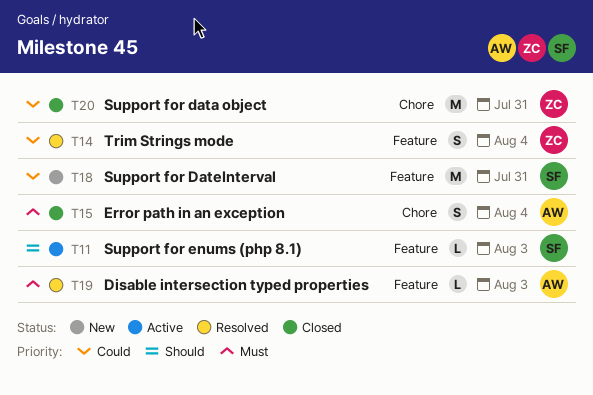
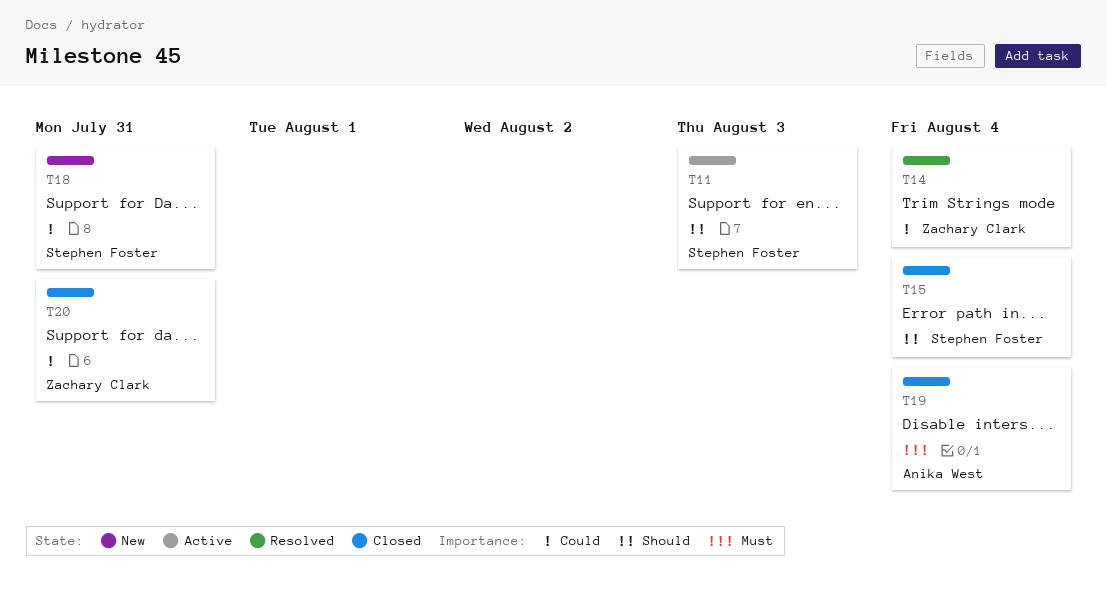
T15, owner: Anika West -> Stephen Foster
T15, priority: Must -> Should
T19, status: Resolved -> Closed
T19, due: Aug 3 -> Aug 4

